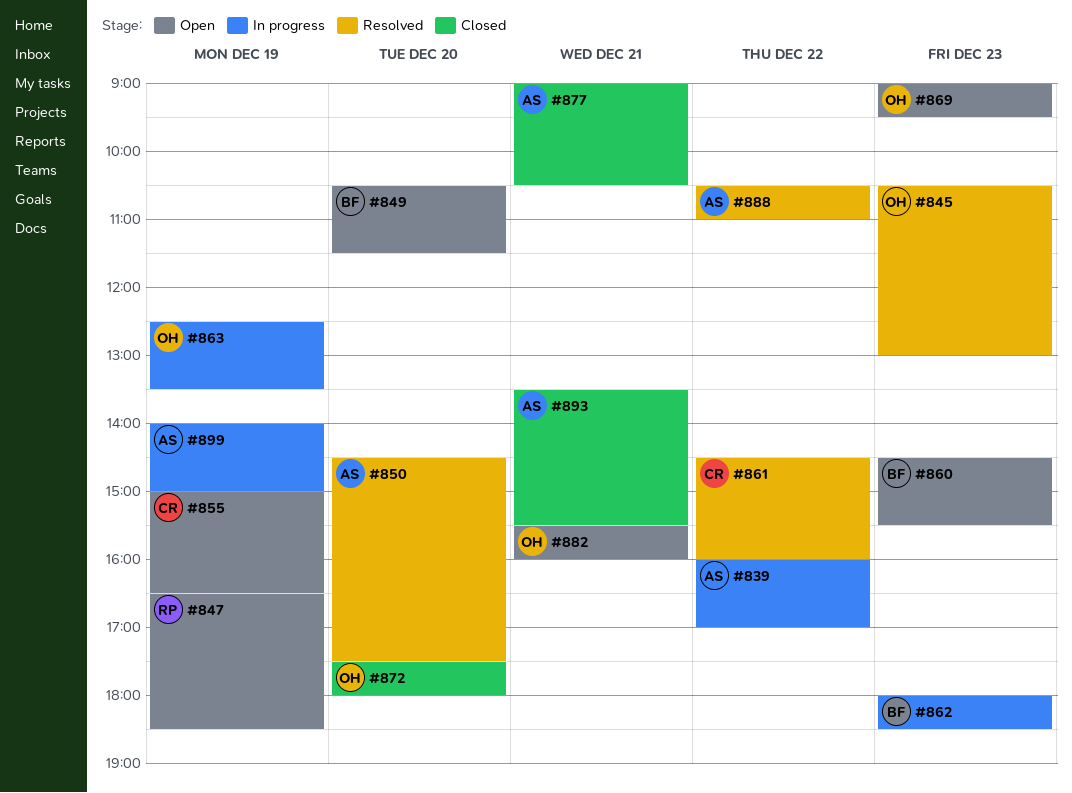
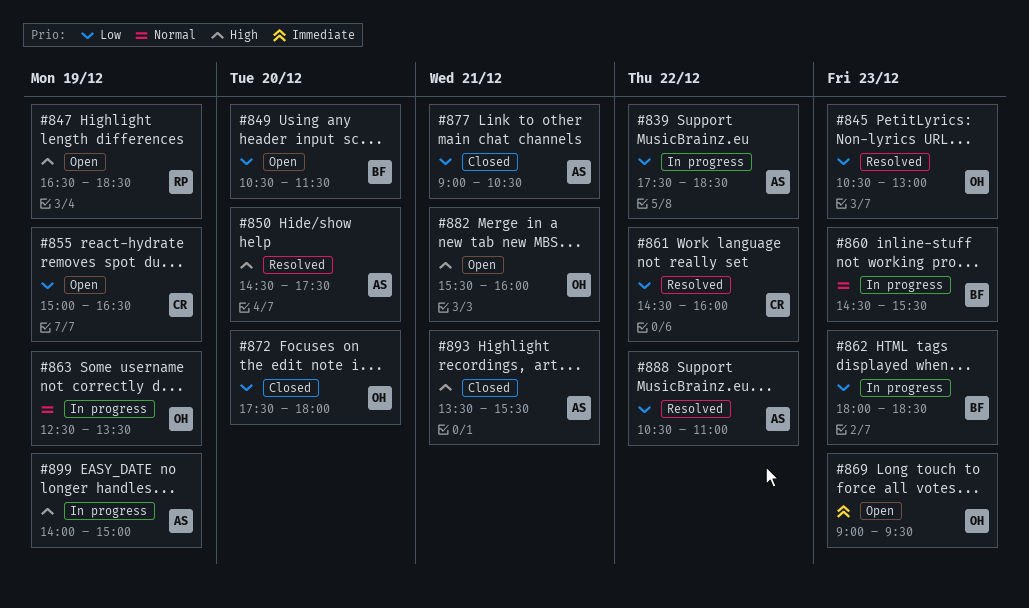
#839, begins: 16:00 -> 17:30
#839, ends: 17:00 -> 18:30
#860, status: Open -> In progress

